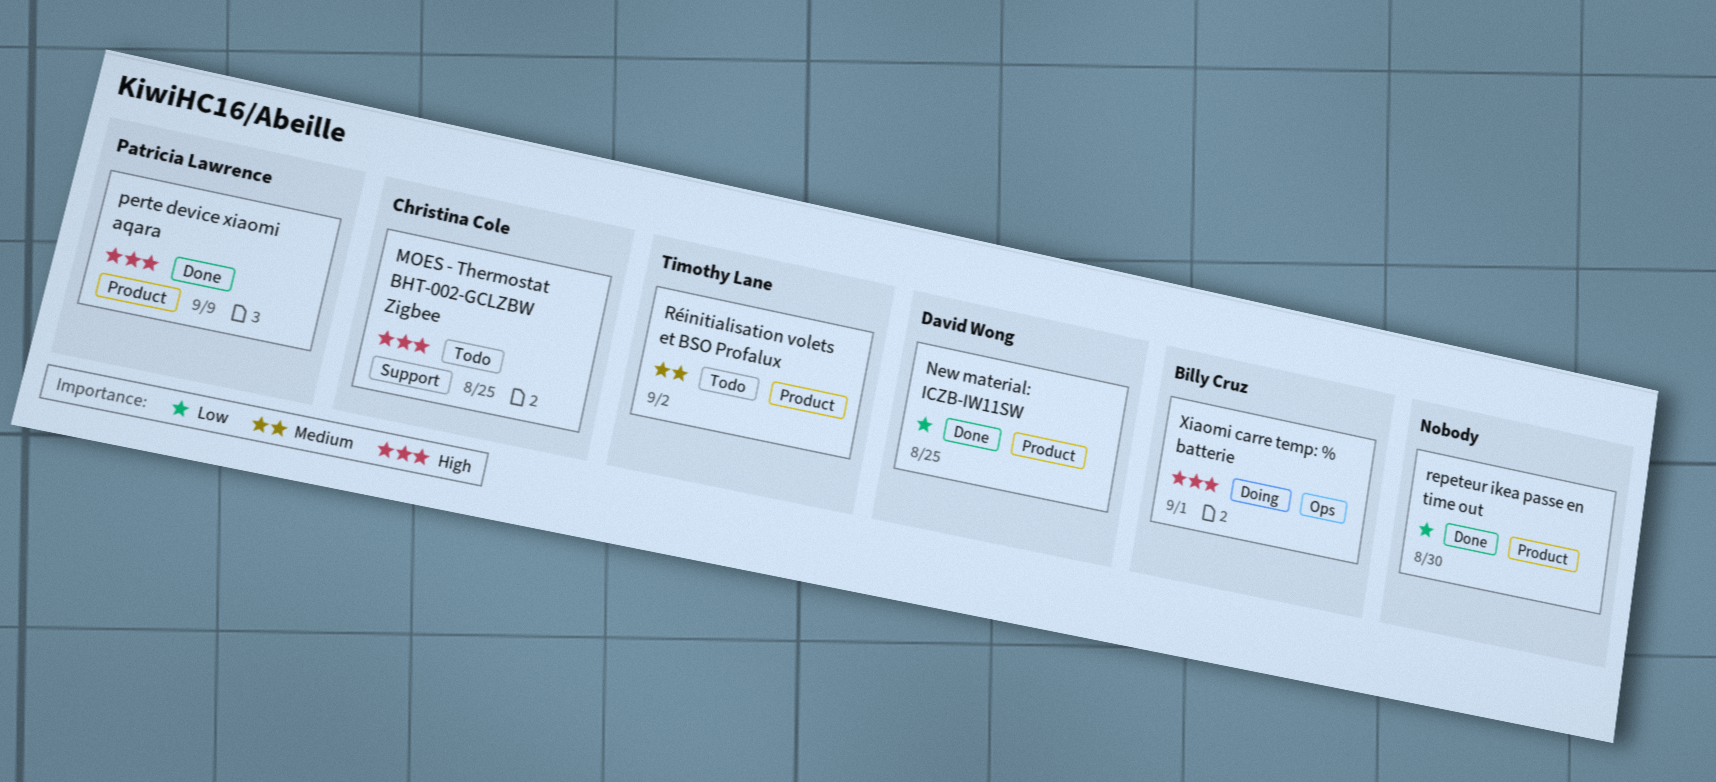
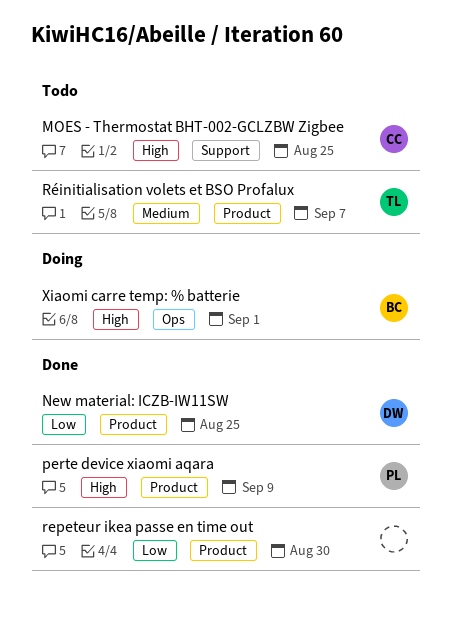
Réinitialisation volets et BSO Profalux, due: Sep 2 -> Sep 7

